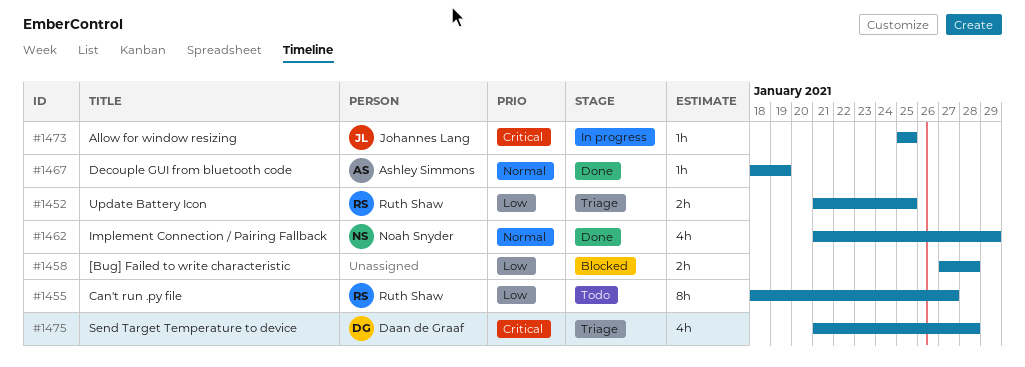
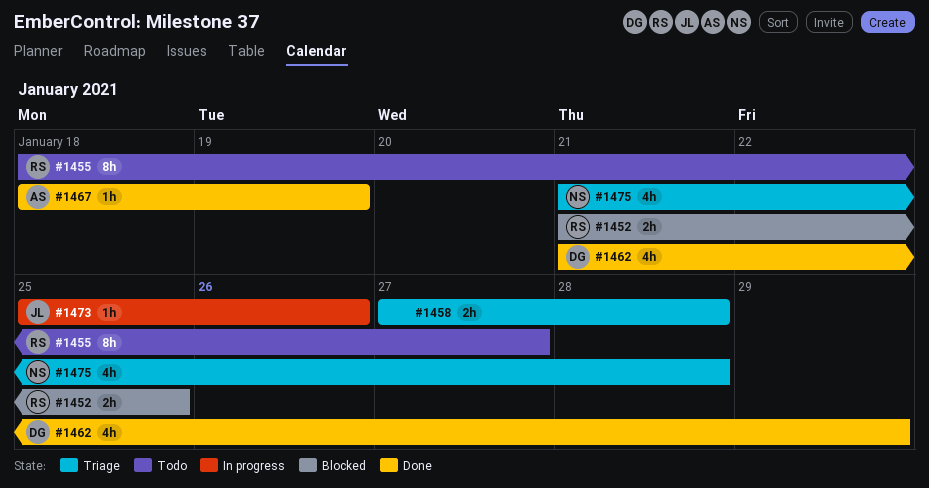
#1452, status: Triage -> Blocked
#1458, status: Blocked -> Triage
#1462, owner: Noah Snyder -> Daan de Graaf
#1473, due: Jan 25 -> Jan 26
#1475, owner: Daan de Graaf -> Noah Snyder

